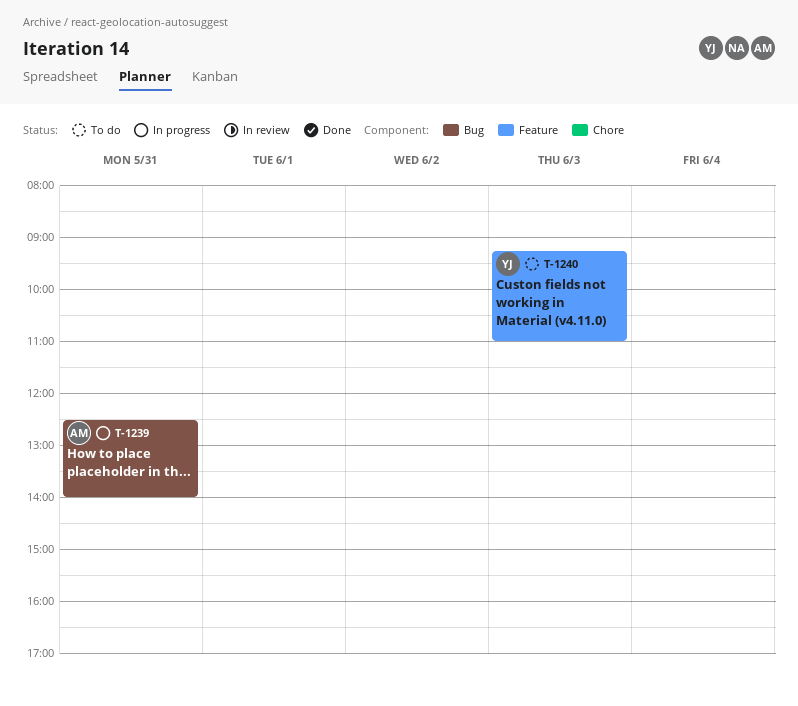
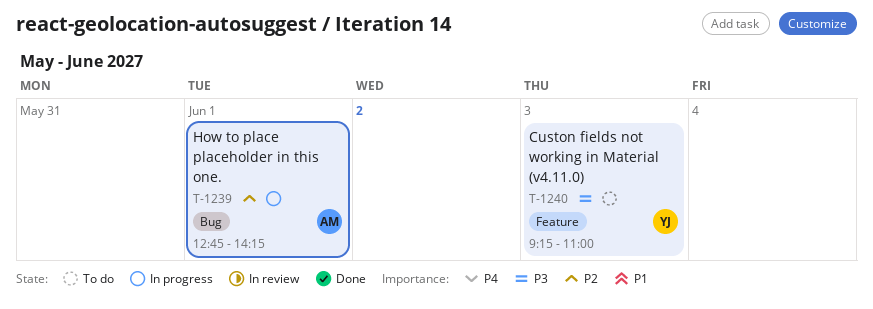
T-1239, day: May 31 -> Jun 1
T-1239, begins: 12:30 -> 12:45
T-1239, ends: 14:00 -> 14:15

